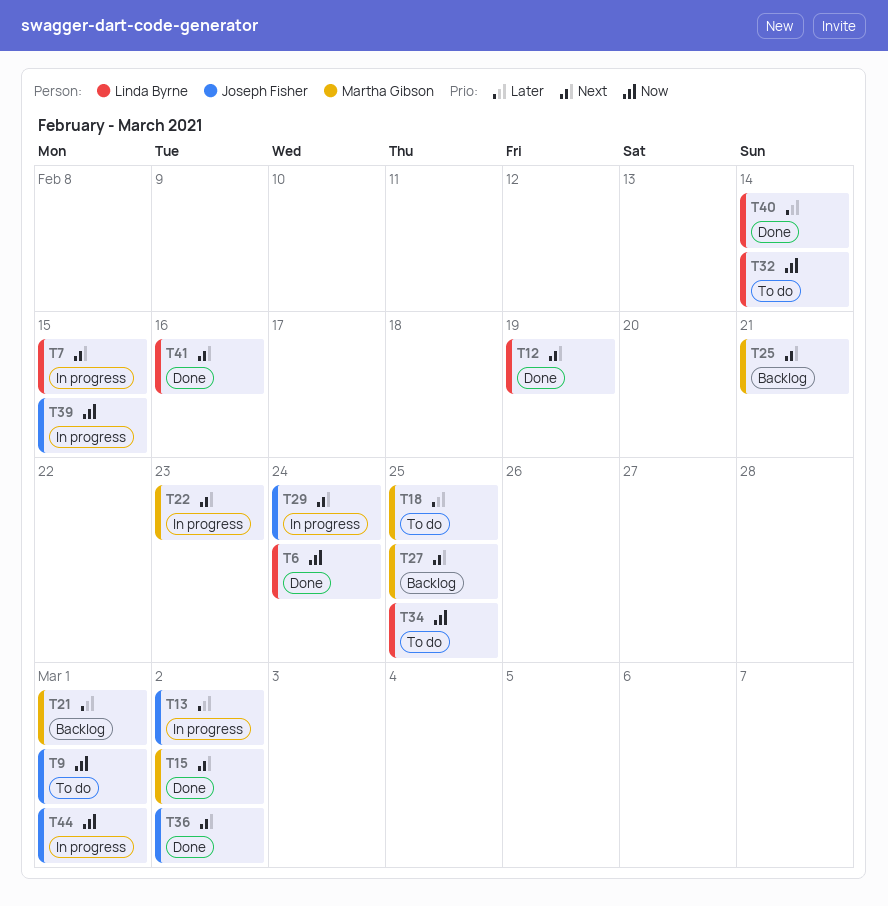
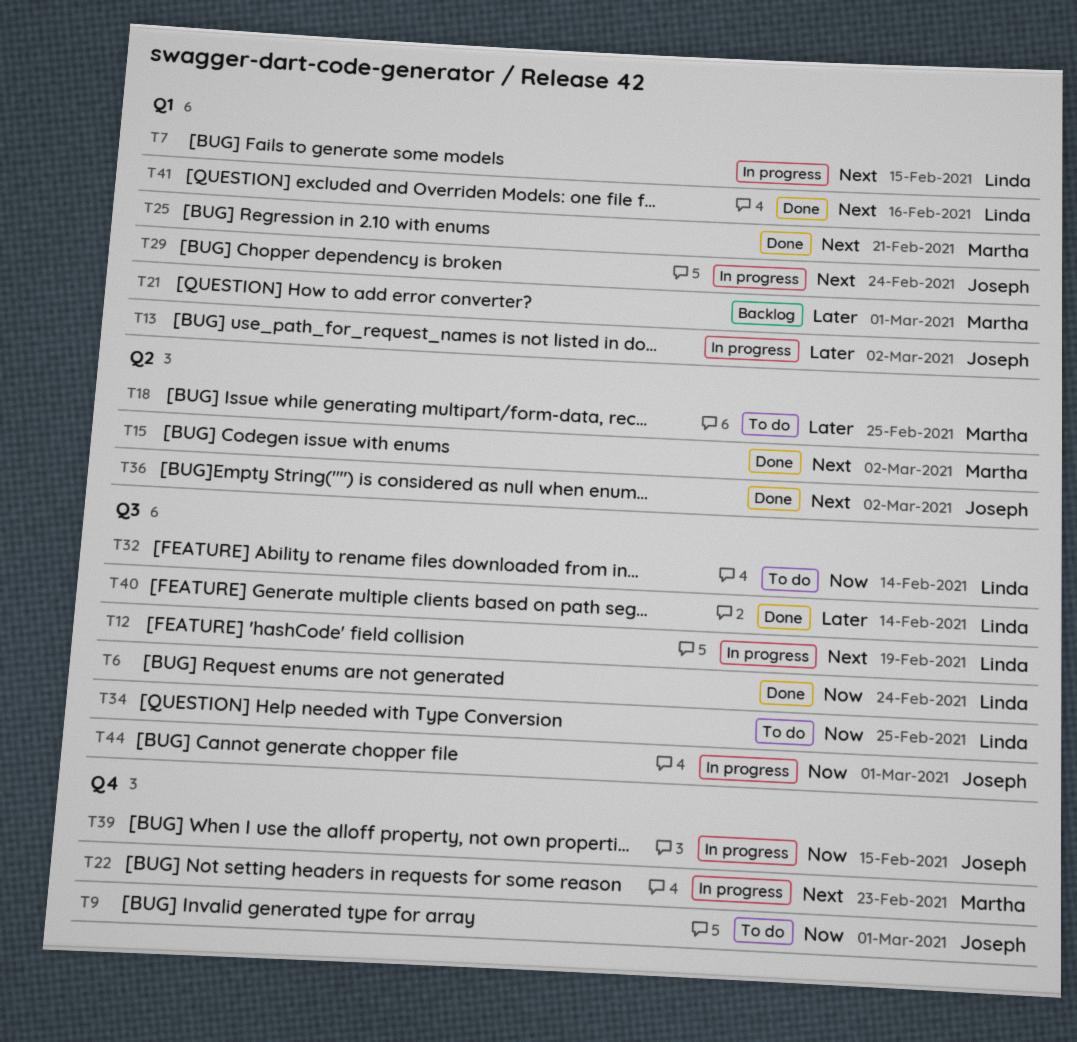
T12, status: Done -> In progress
T25, status: Backlog -> Done
T27: present -> none

